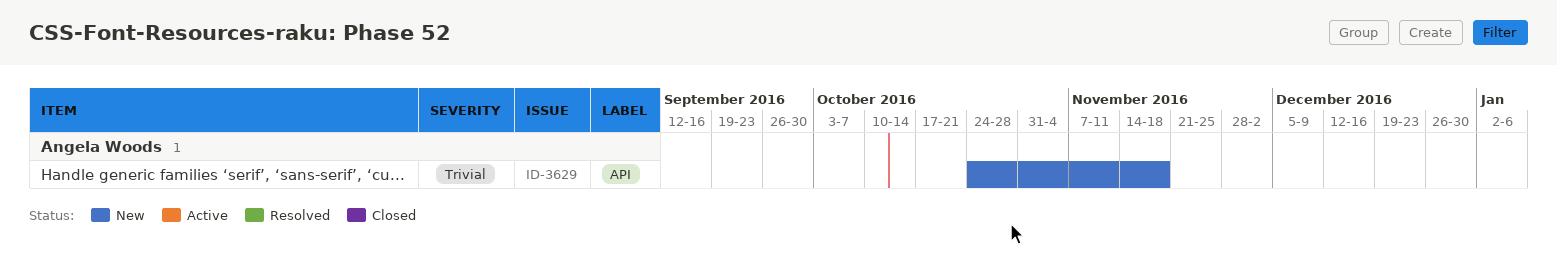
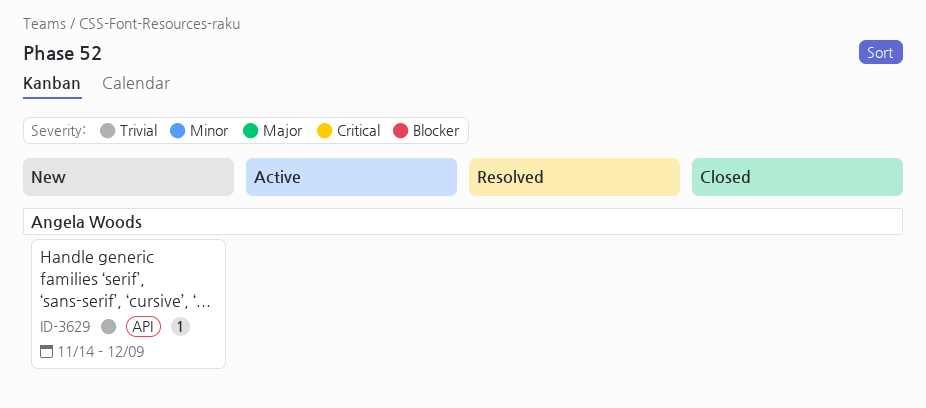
ID-3629, start: Oct 24 -> Nov 14
ID-3629, due: Nov 18 -> Dec 9

